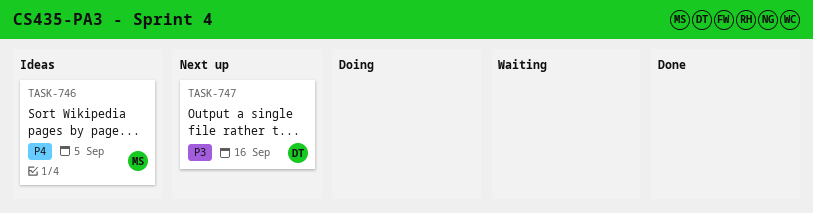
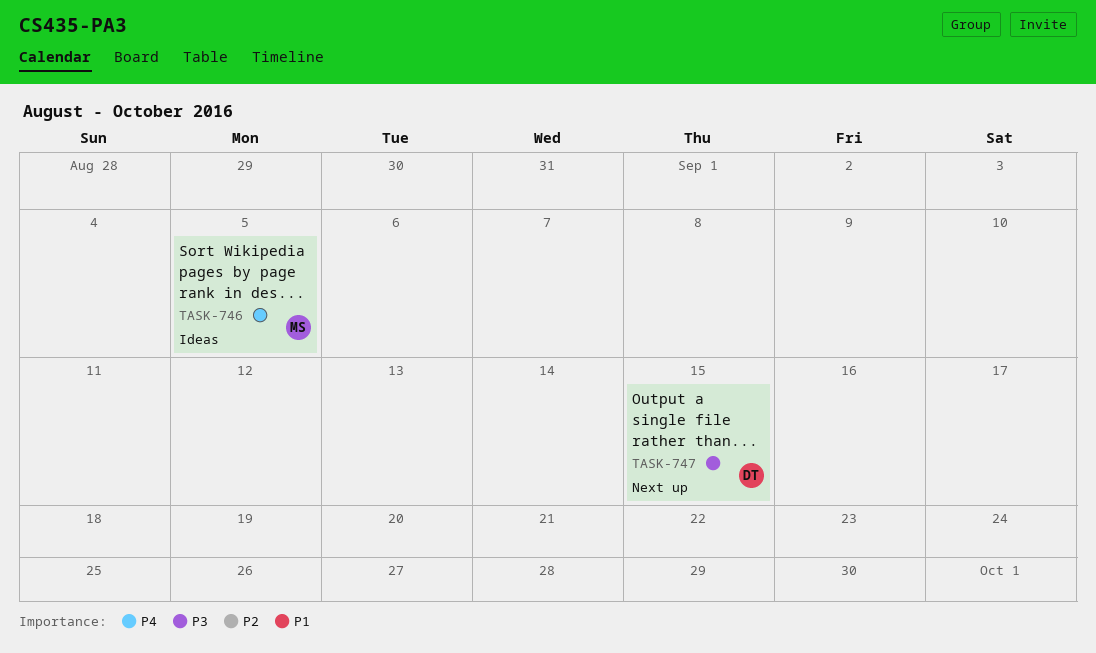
TASK-747, due: Sep 16 -> Sep 15

